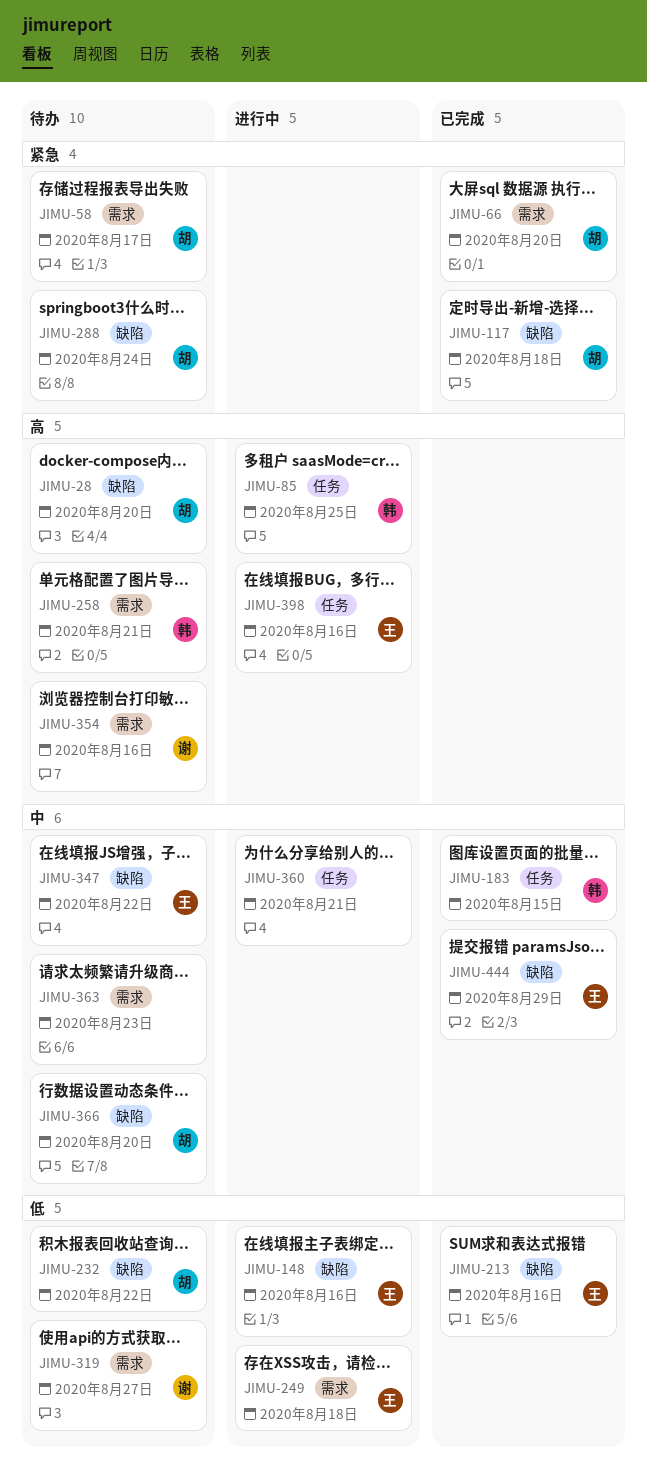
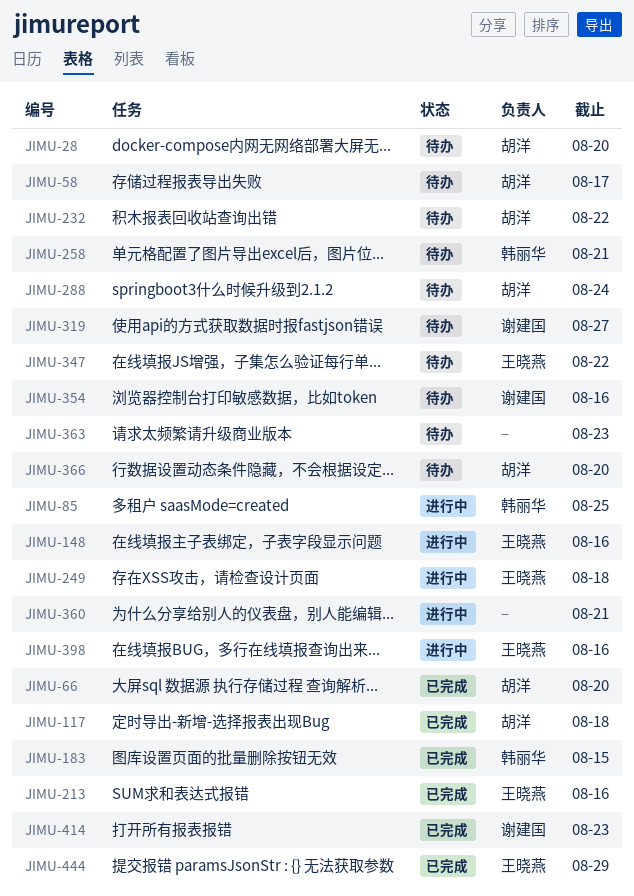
JIMU-414: none -> present

